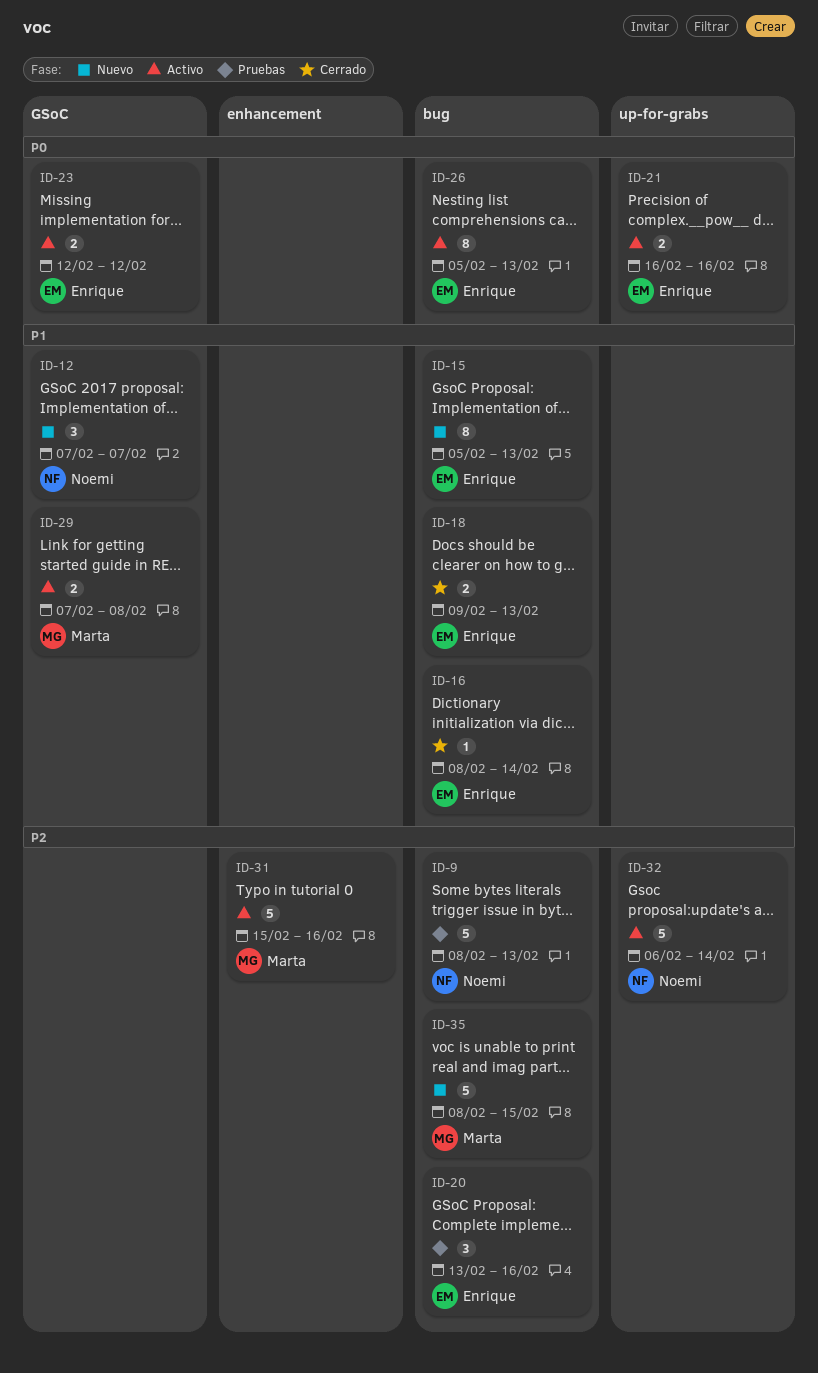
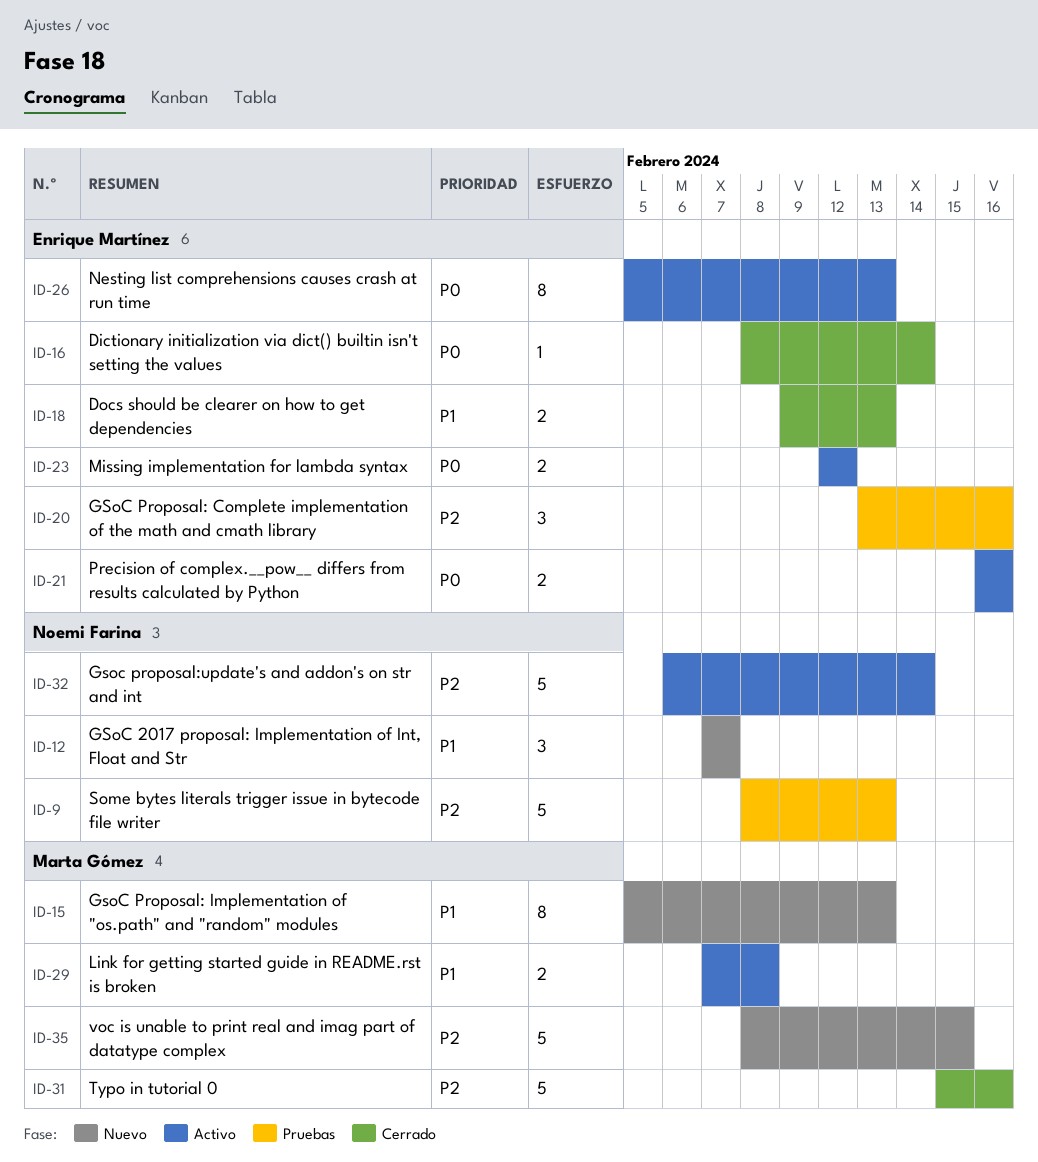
ID-15, owner: Enrique Martínez -> Marta Gómez
ID-16, priority: P1 -> P0
ID-31, status: Activo -> Cerrado

